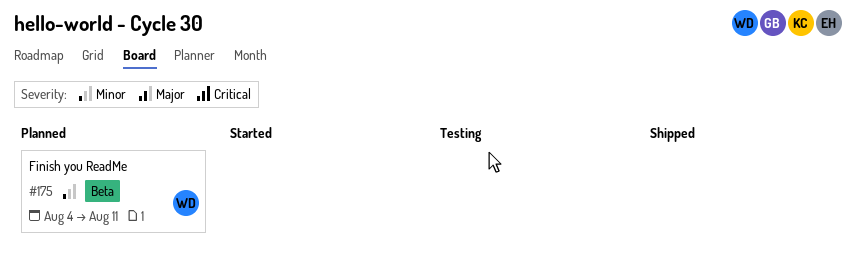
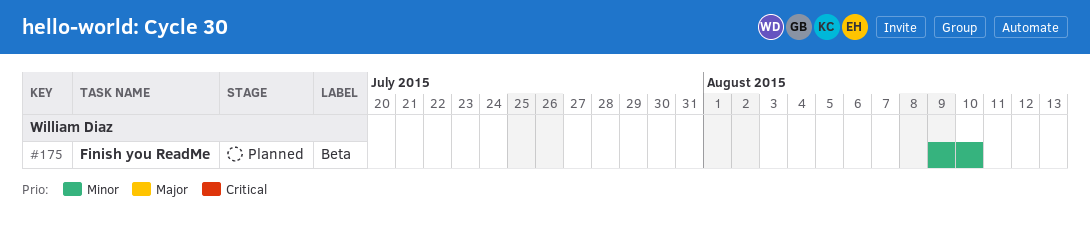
#175, start: Aug 4 -> Aug 9
#175, due: Aug 11 -> Aug 10

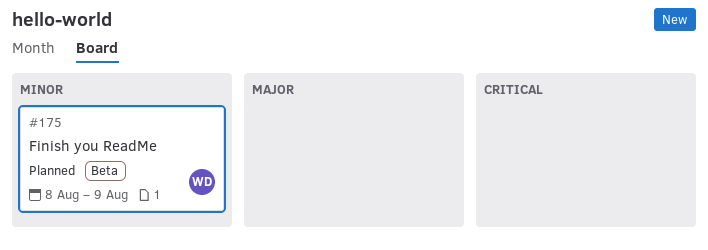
#175, start: Aug 9 -> Aug 8
#175, due: Aug 10 -> Aug 9

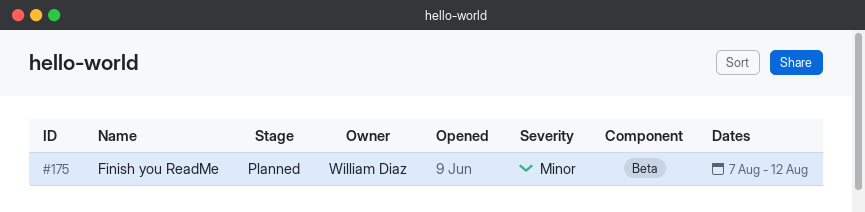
#175, start: Aug 8 -> Aug 7
#175, due: Aug 9 -> Aug 12

